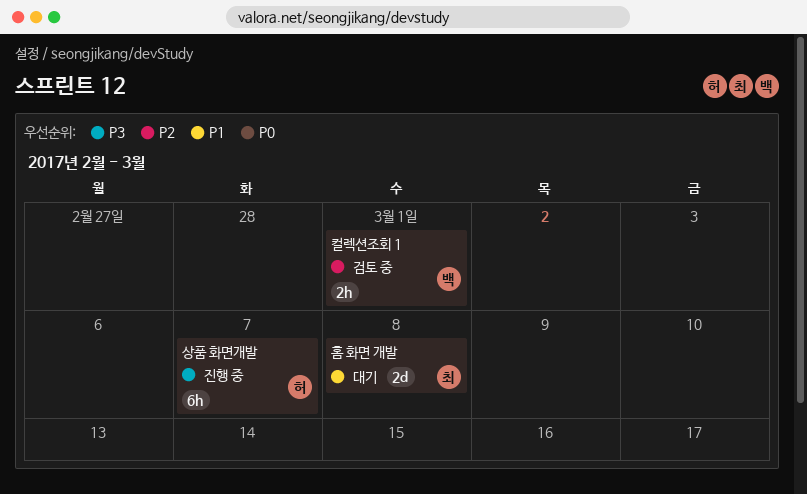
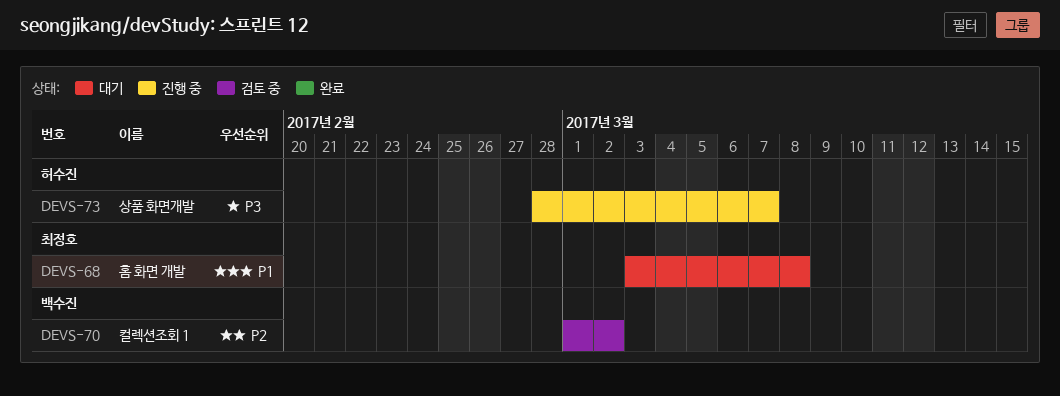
컬렉션조회 1, due: Mar 1 -> Mar 2

